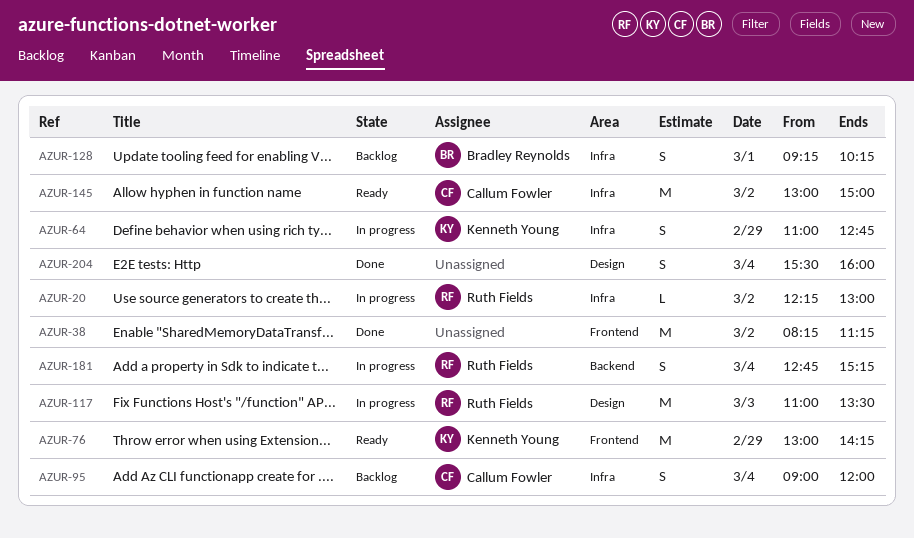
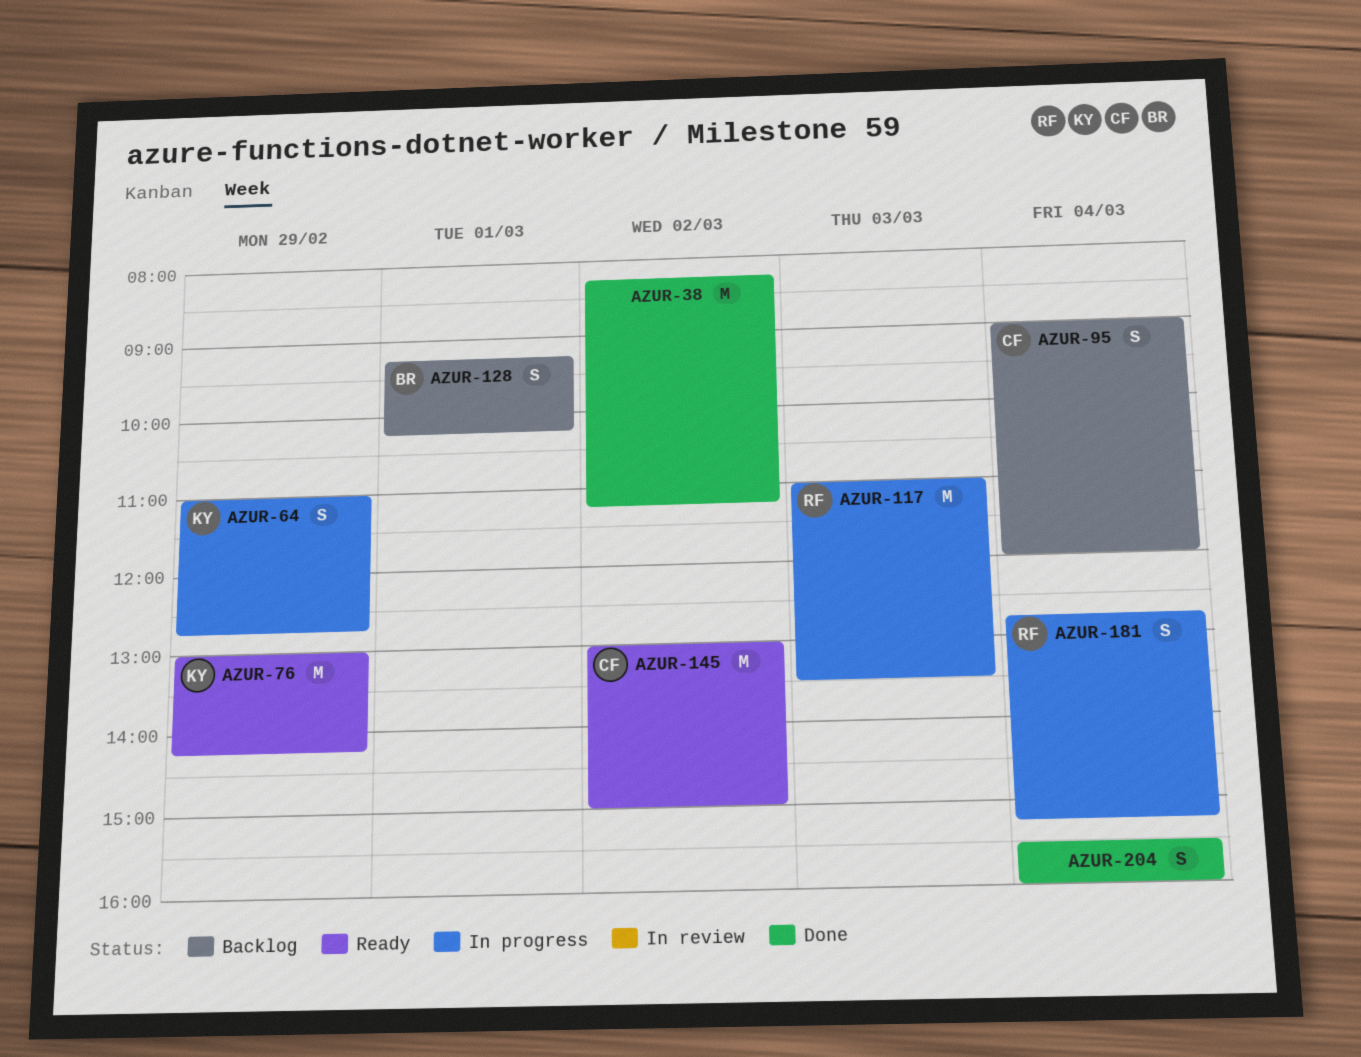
AZUR-20: present -> none

